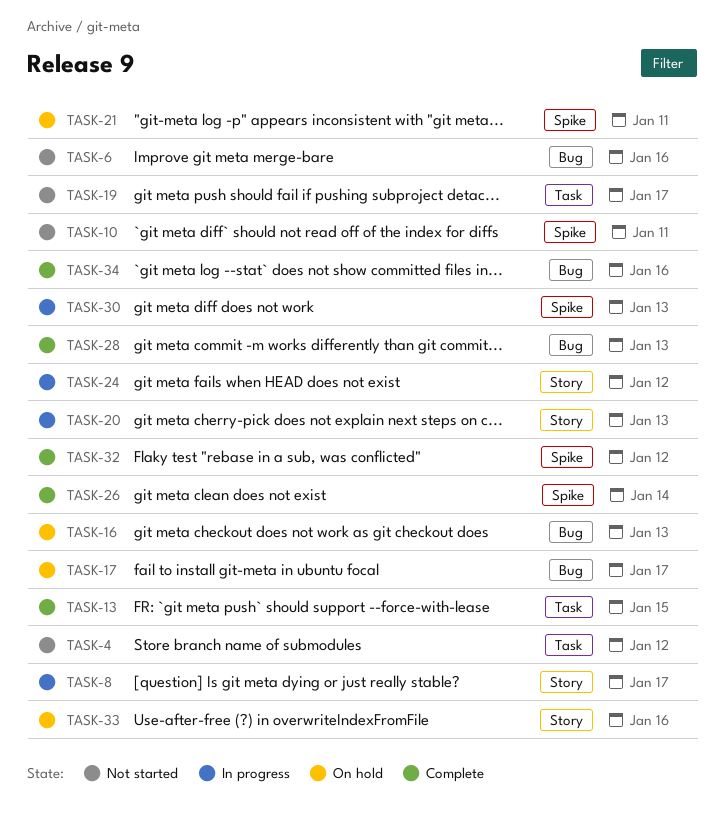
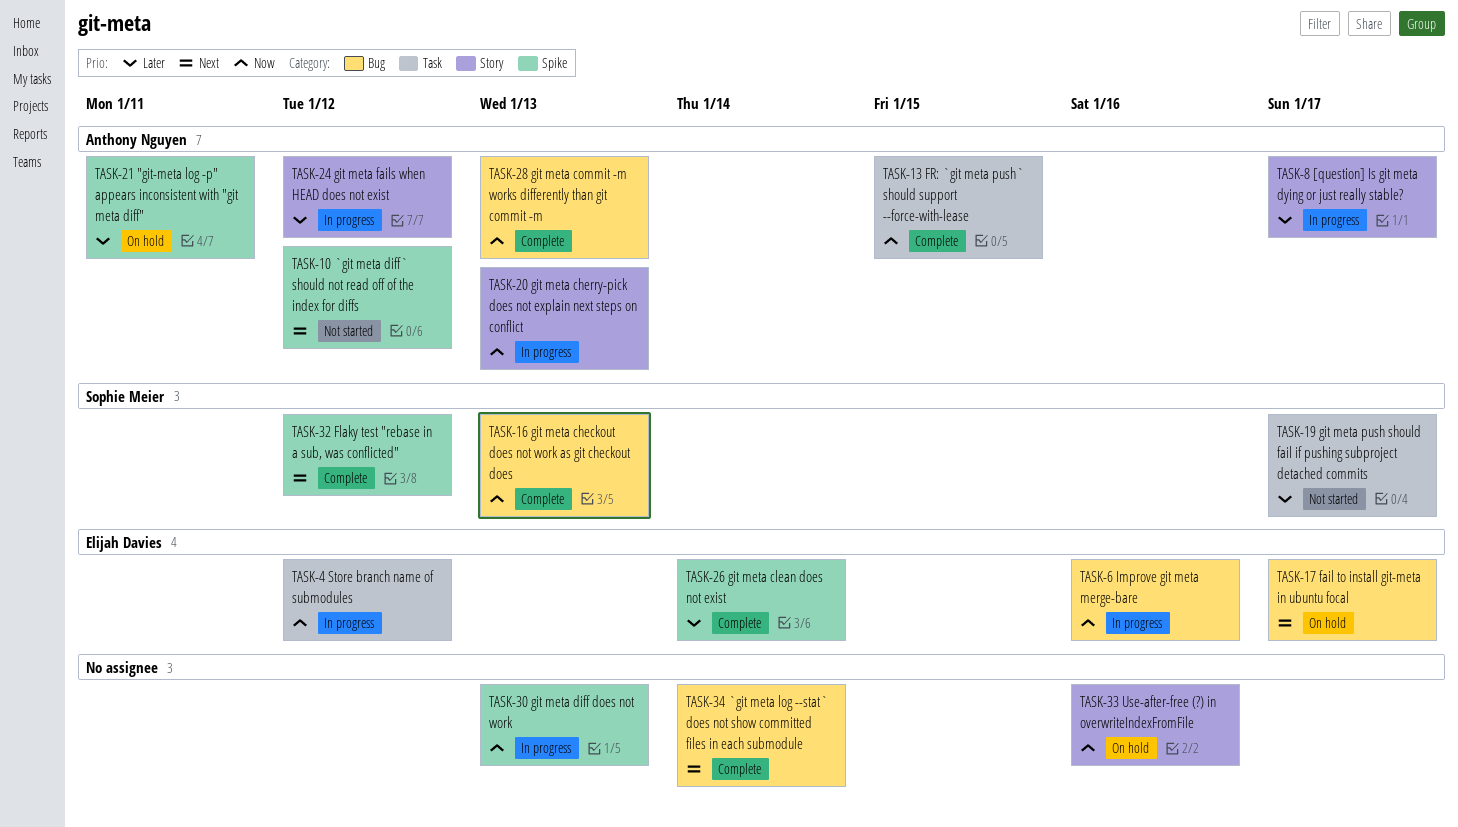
TASK-4, status: Not started -> In progress
TASK-6, status: Not started -> In progress
TASK-10, due: Jan 11 -> Jan 12
TASK-16, status: On hold -> Complete
TASK-34, due: Jan 16 -> Jan 14

